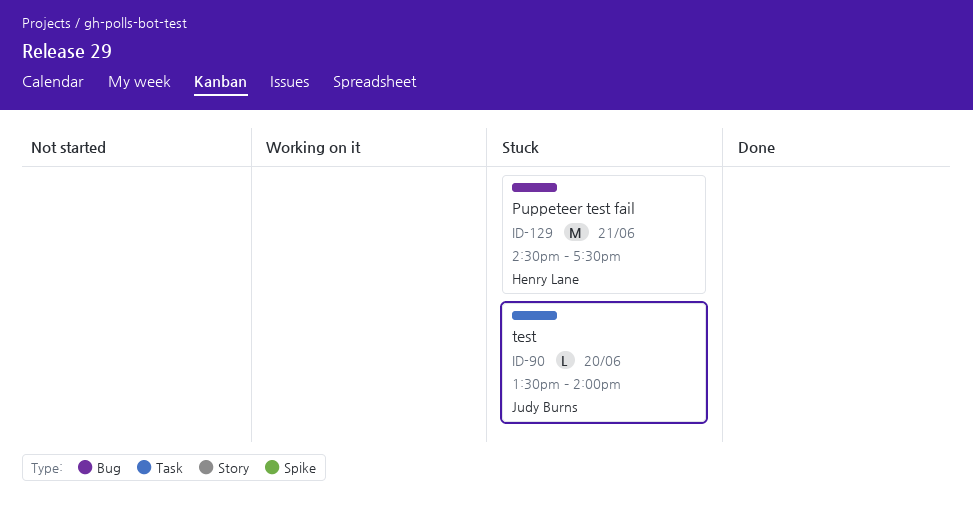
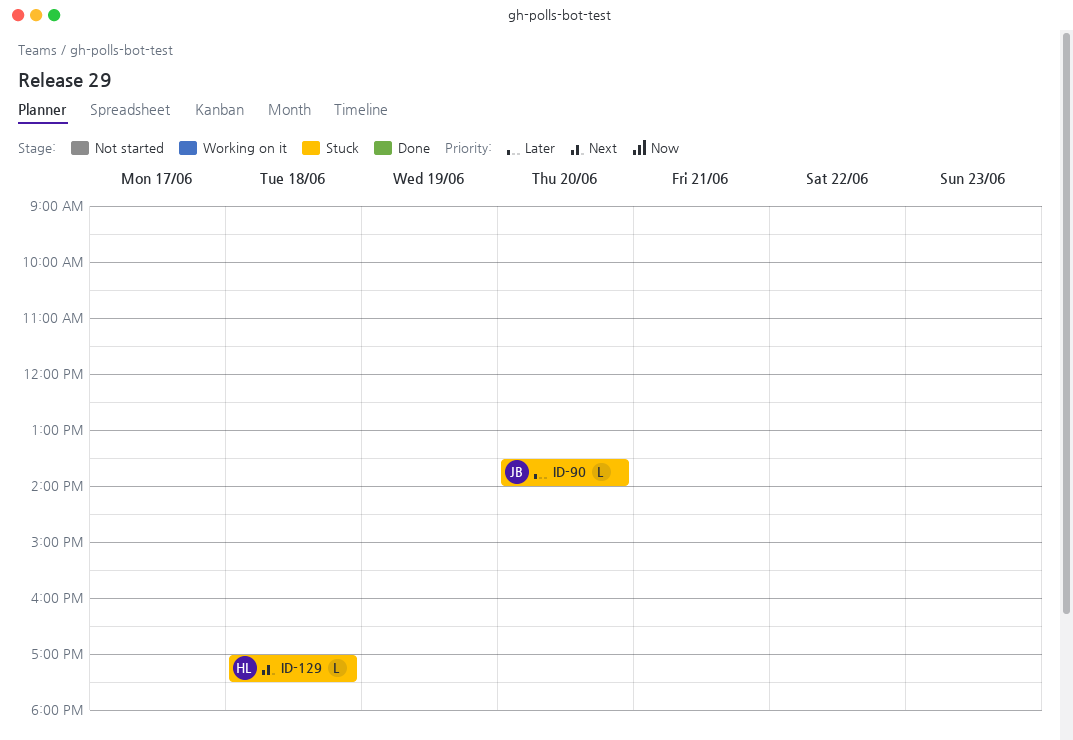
ID-129, estimate: M -> L
ID-129, day: Jun 21 -> Jun 18
ID-129, begins: 14:30 -> 17:00

